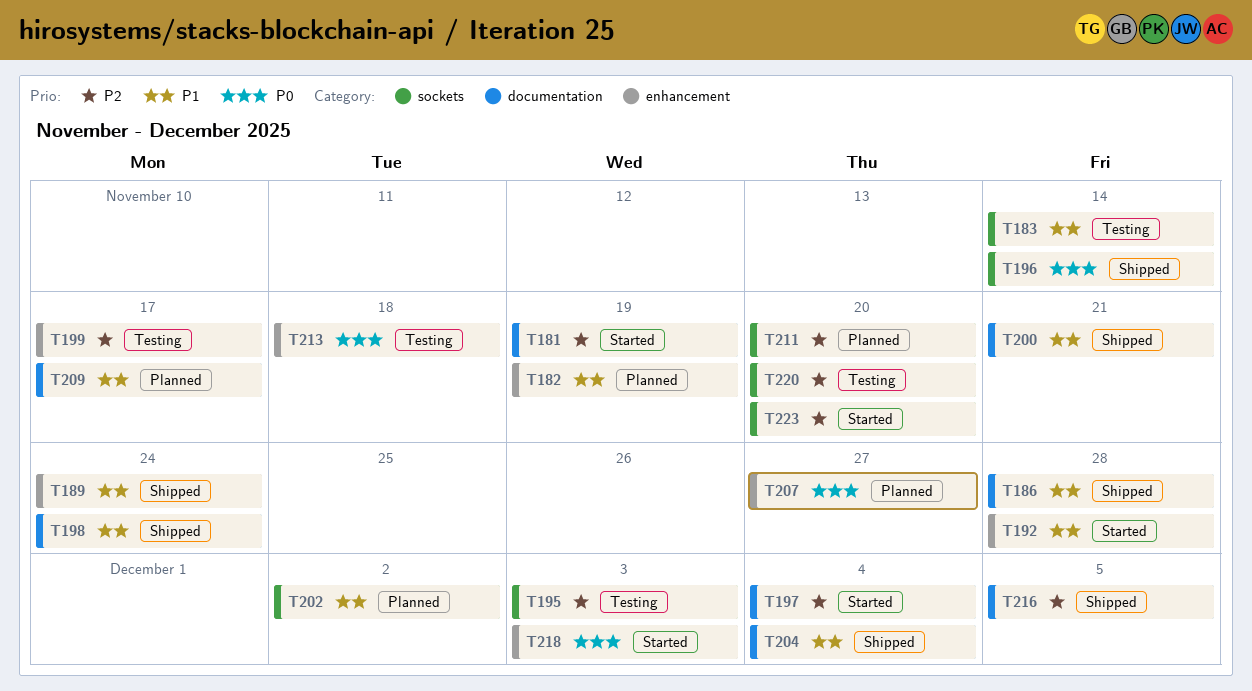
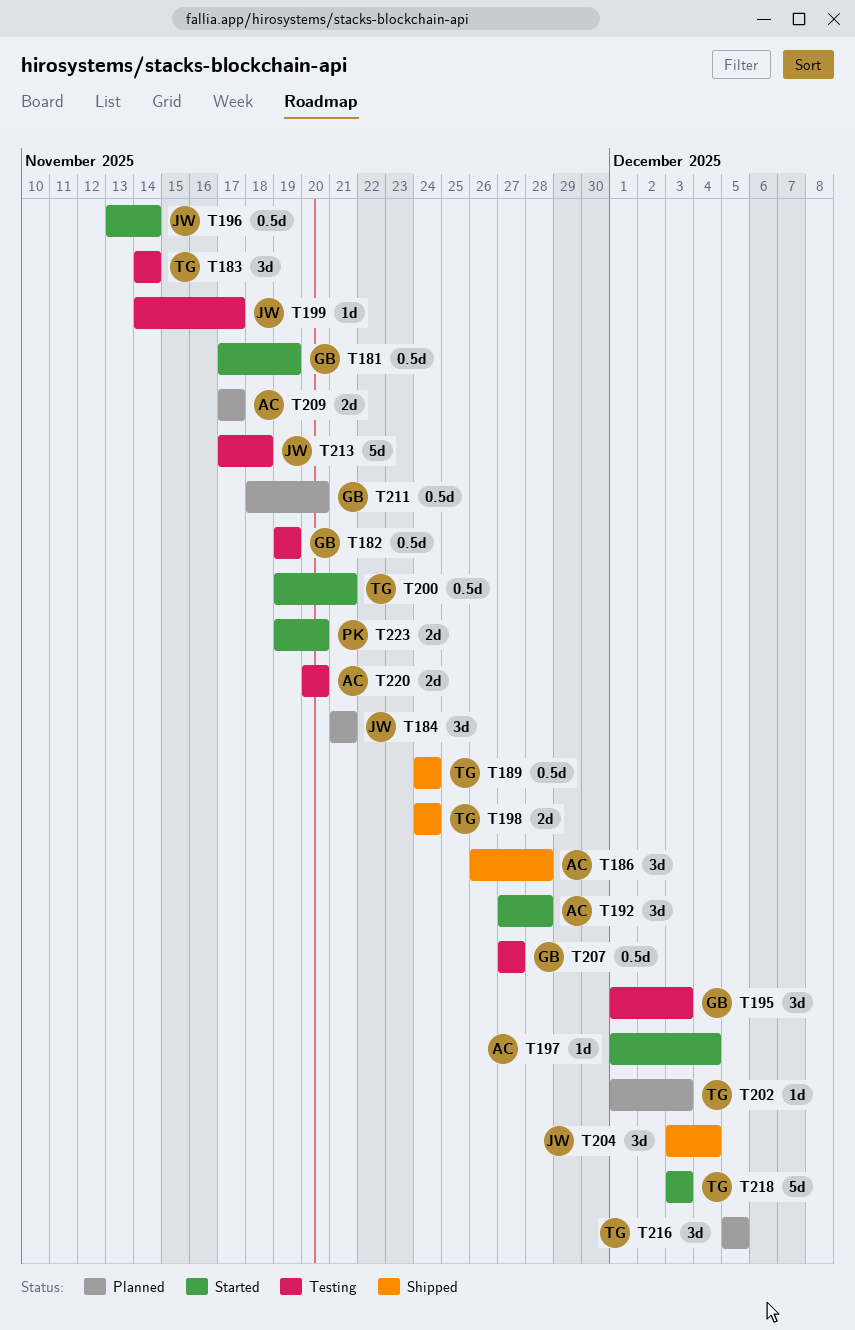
T182, status: Planned -> Testing
T184: none -> present
T196, status: Shipped -> Started
T200, status: Shipped -> Started
T202, due: Dec 2 -> Dec 3
T207, status: Planned -> Testing
T216, status: Shipped -> Planned

